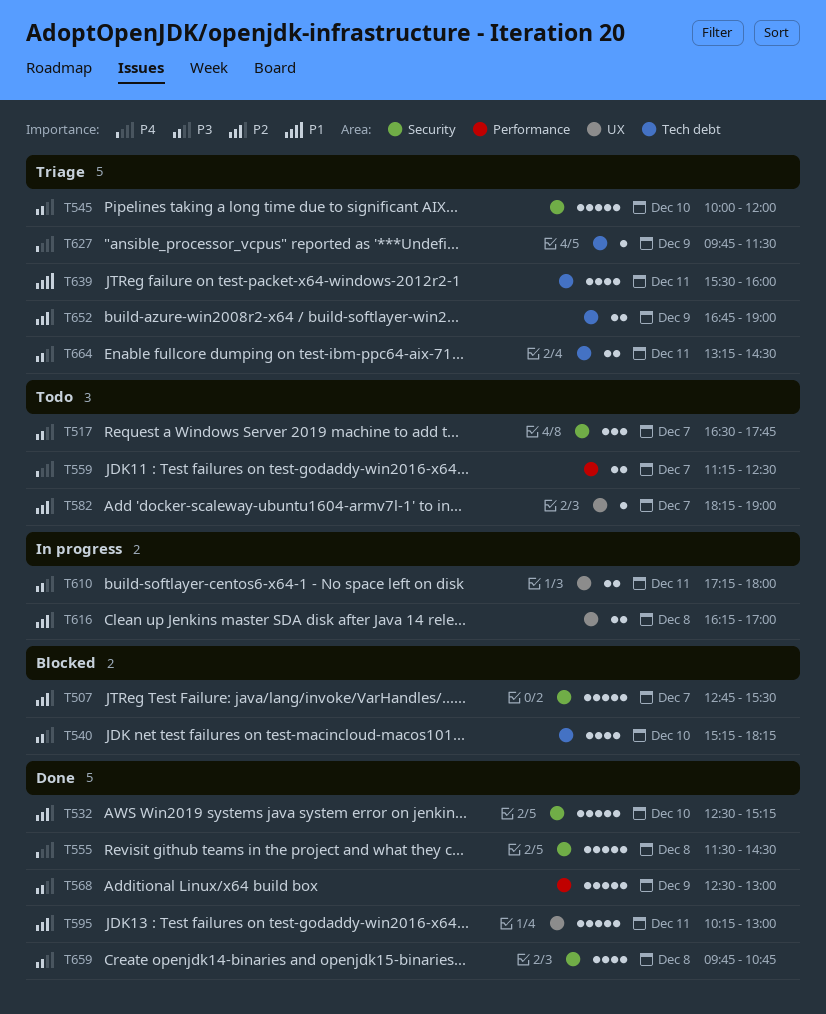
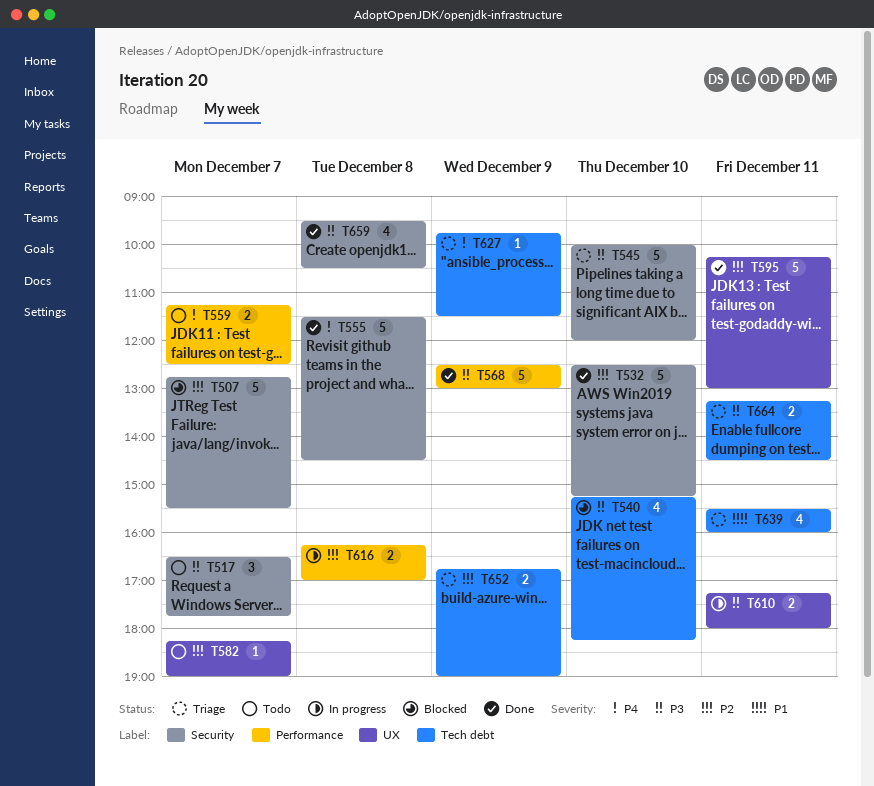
T616, label: UX -> Performance
T659, begins: 09:45 -> 09:30
T659, ends: 10:45 -> 10:30

